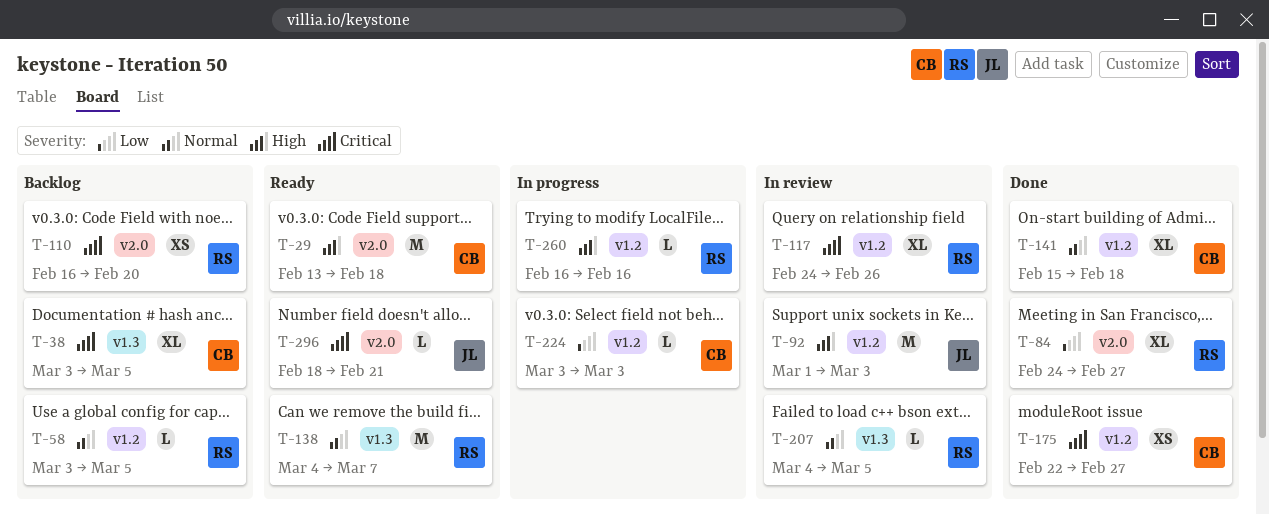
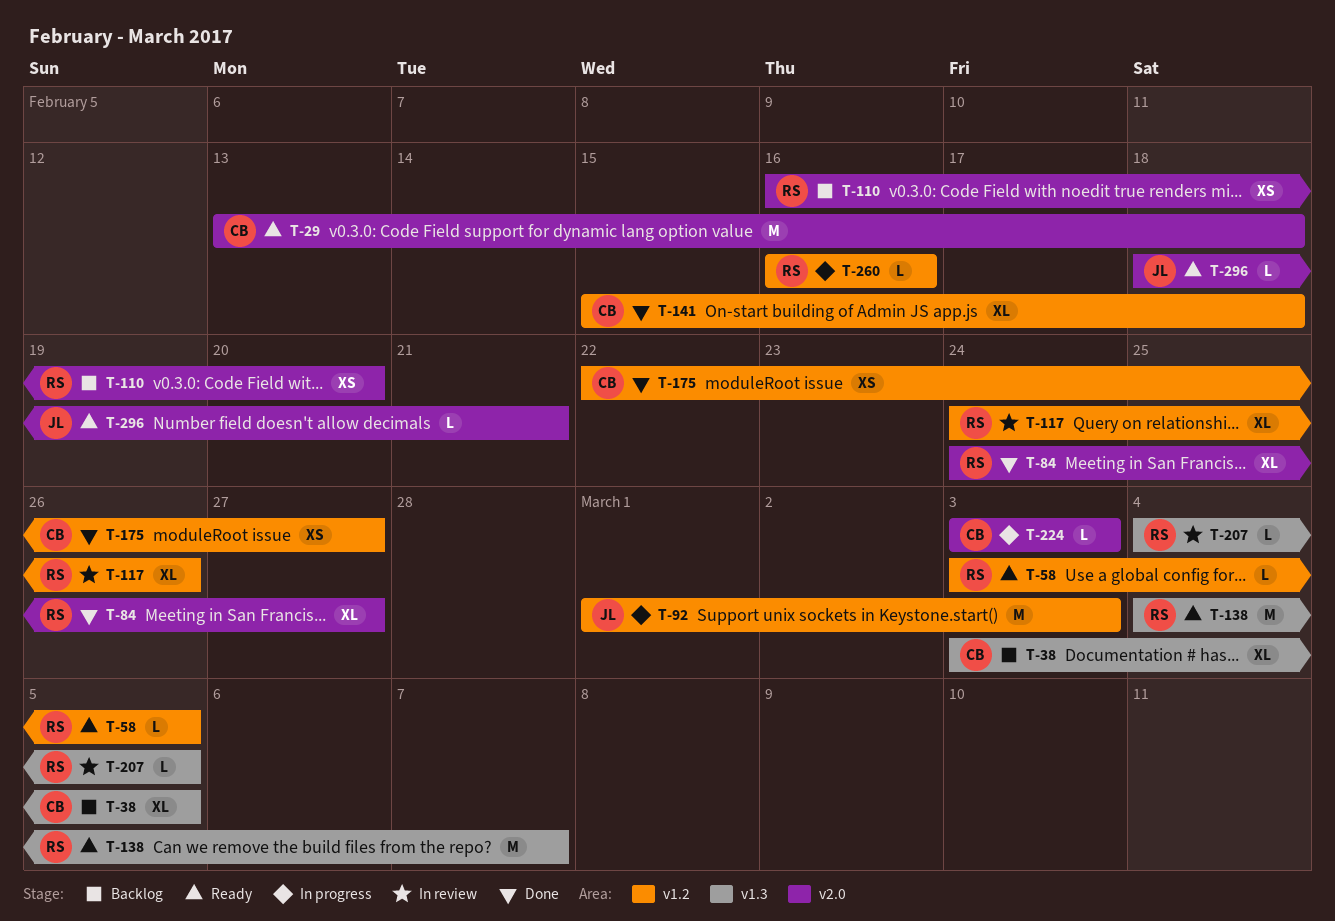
T-58, status: Backlog -> Ready
T-92, status: In review -> In progress
T-224, label: v1.2 -> v2.0

